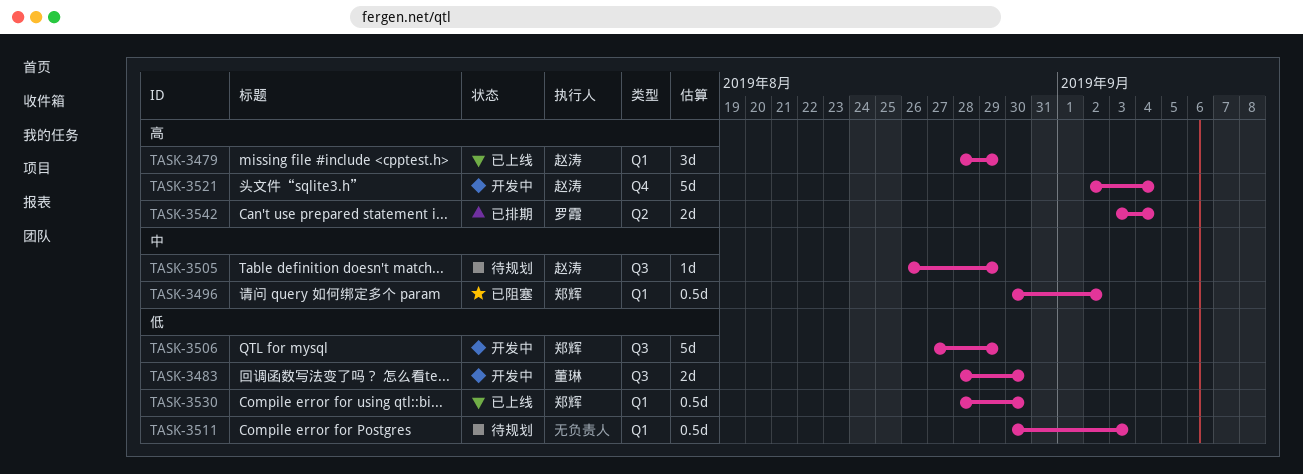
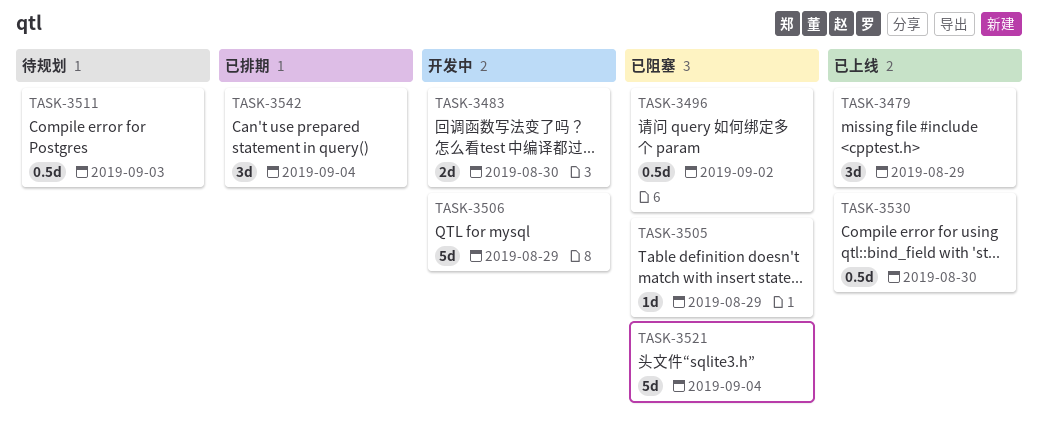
TASK-3505, status: 待规划 -> 已阻塞
TASK-3521, status: 开发中 -> 已阻塞
TASK-3542, estimate: 2d -> 3d

